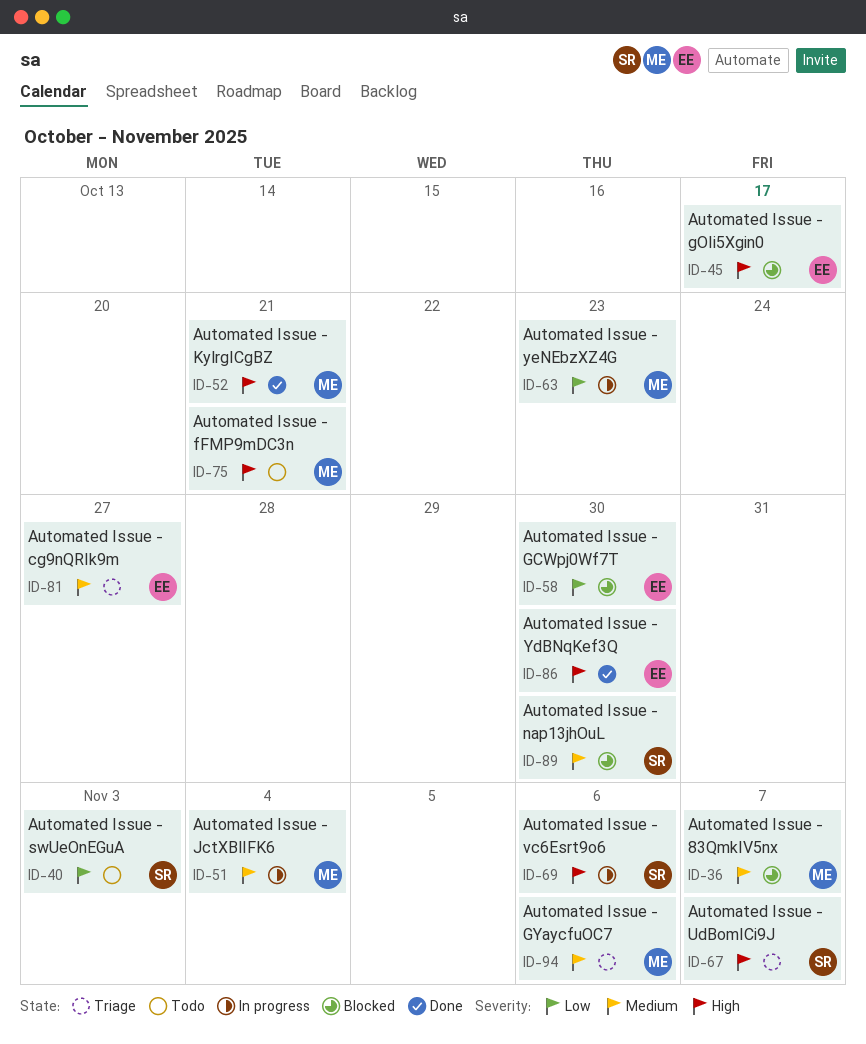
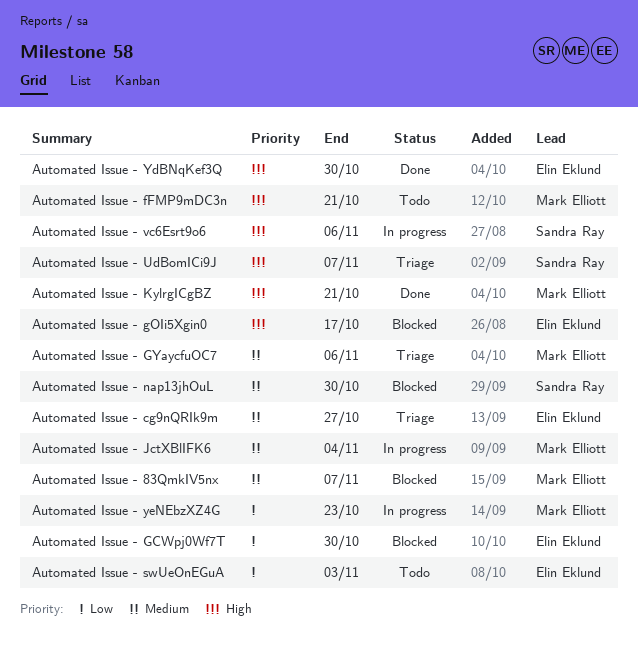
Automated Issue - swUeOnEGuA, owner: Sandra Ray -> Elin Eklund

